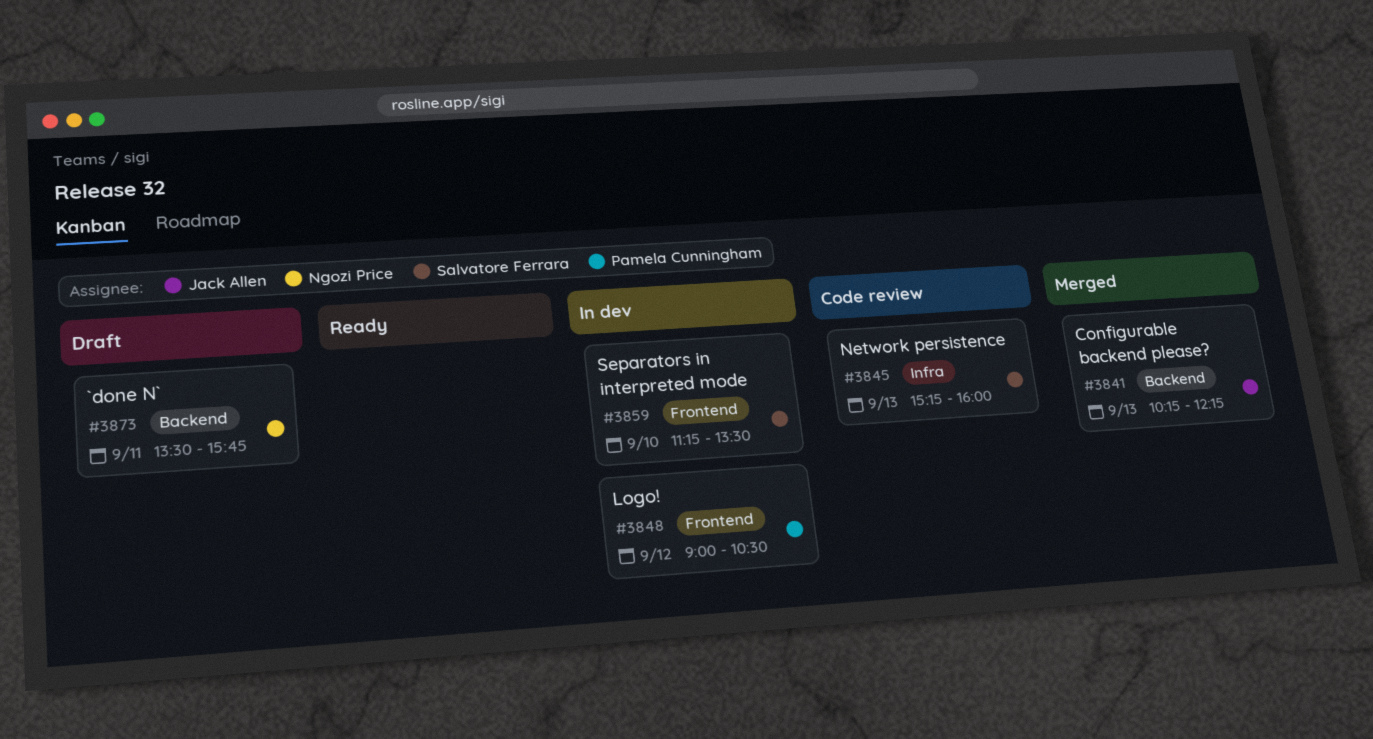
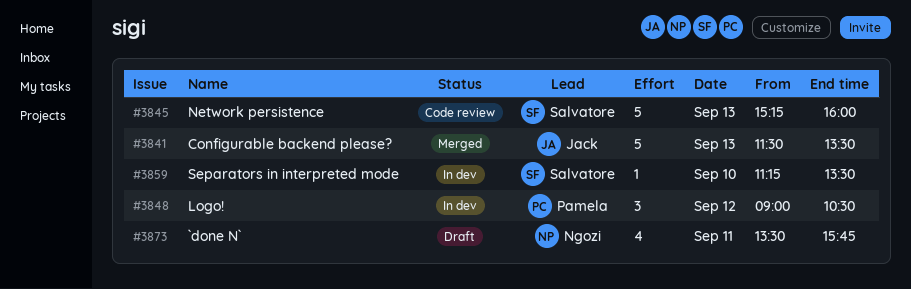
#3841, begins: 10:15 -> 11:30
#3841, ends: 12:15 -> 13:30

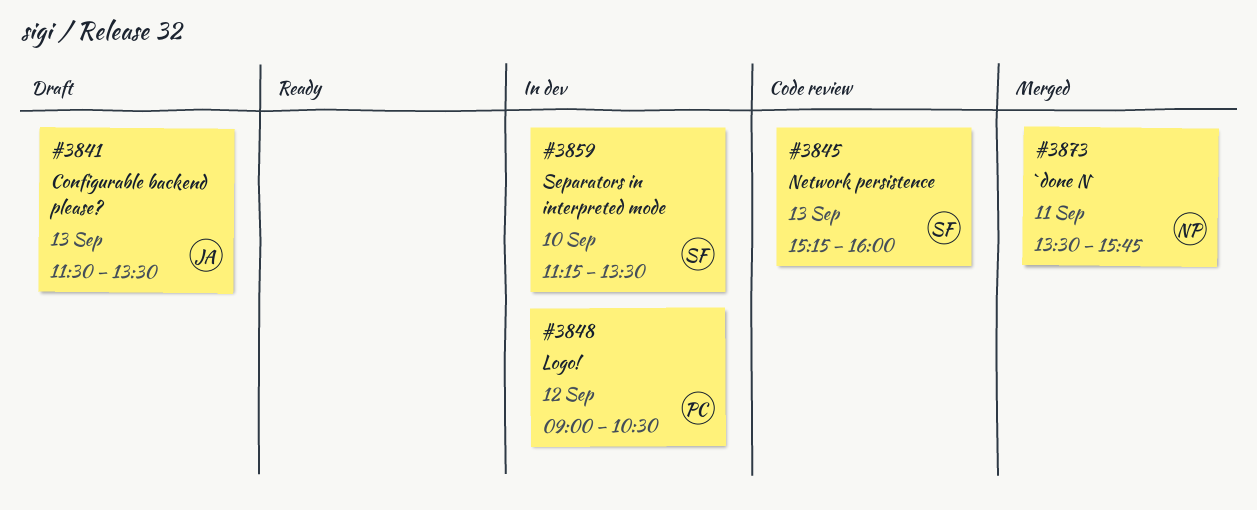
#3841, status: Merged -> Draft
#3873, status: Draft -> Merged

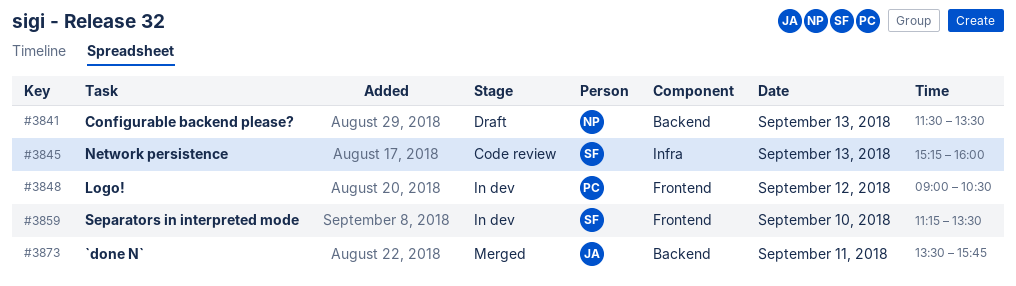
#3841, owner: JA -> NP
#3873, owner: NP -> JA

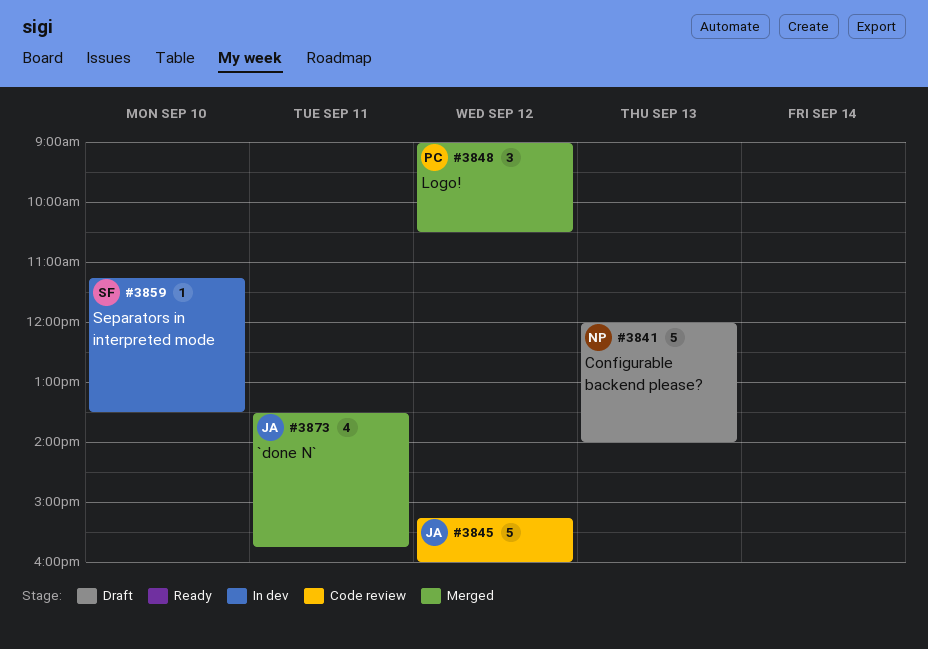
#3841, begins: 11:30 -> 12:00
#3841, ends: 13:30 -> 14:00
#3845, owner: SF -> JA
#3845, day: Sep 13 -> Sep 12
#3848, status: In dev -> Merged

